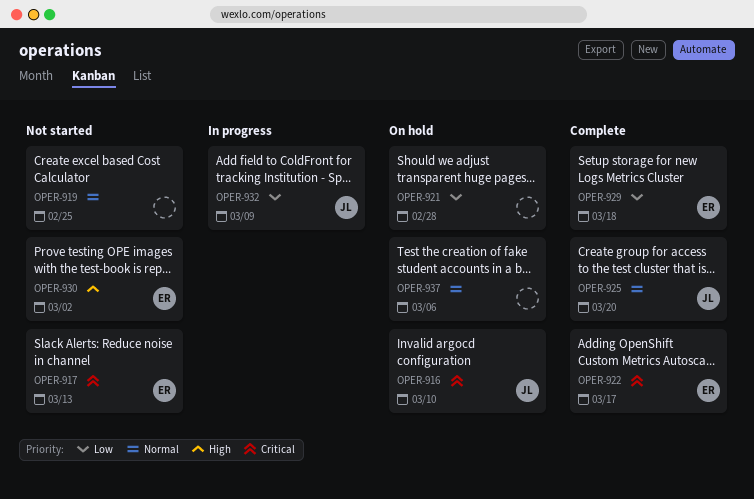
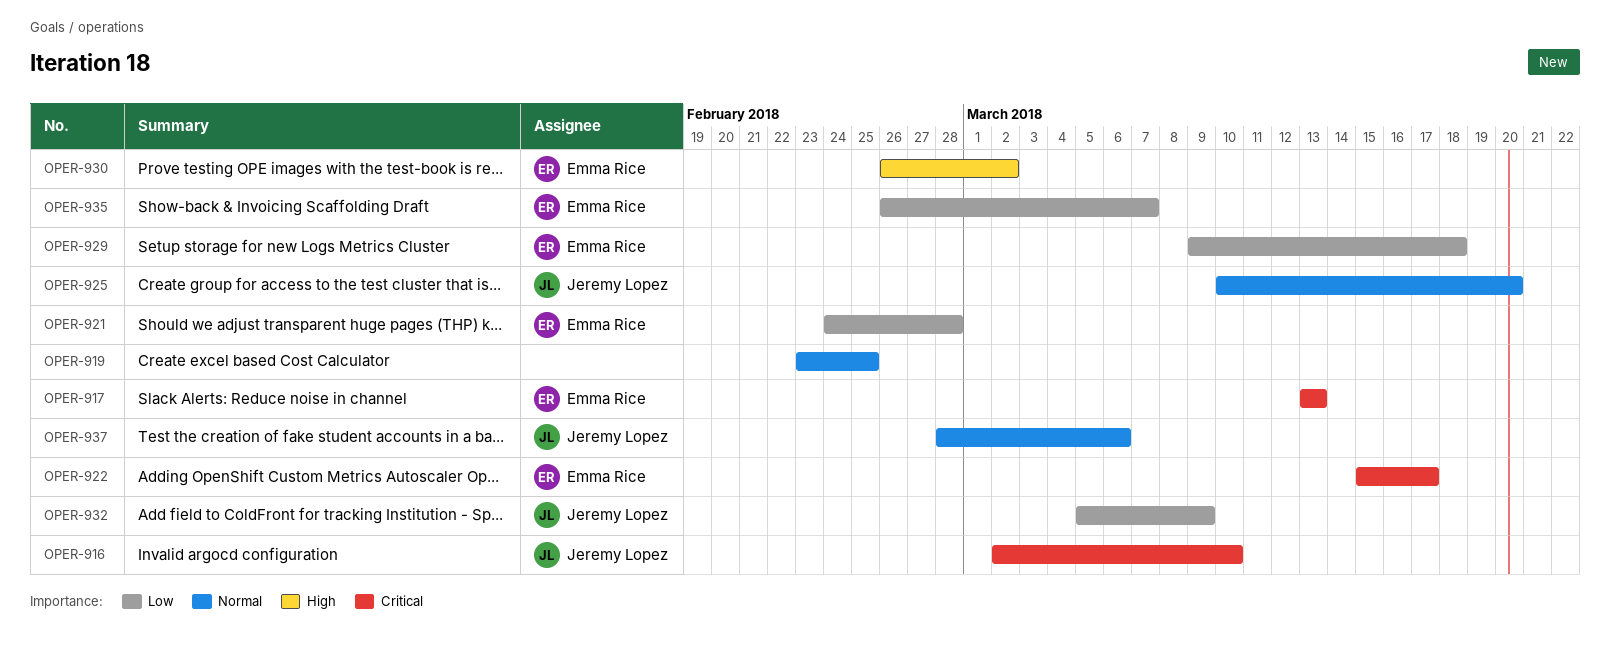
OPER-921, owner: none -> Emma Rice
OPER-935: none -> present
OPER-937, owner: none -> Jeremy Lopez

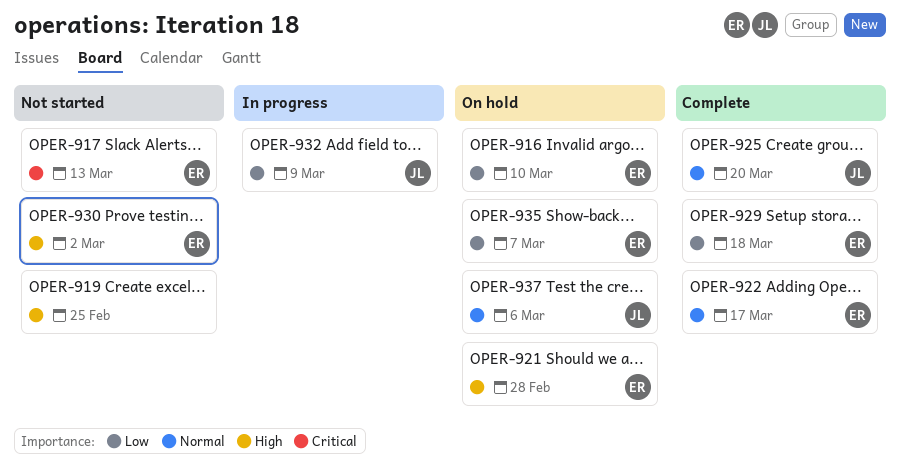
OPER-916, owner: Jeremy Lopez -> Emma Rice
OPER-916, priority: Critical -> Low
OPER-919, priority: Normal -> High
OPER-921, priority: Low -> High
OPER-922, priority: Critical -> Normal

